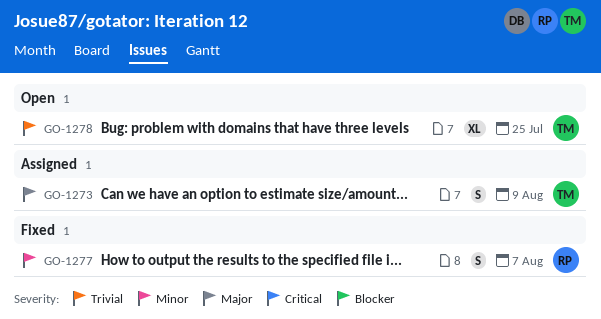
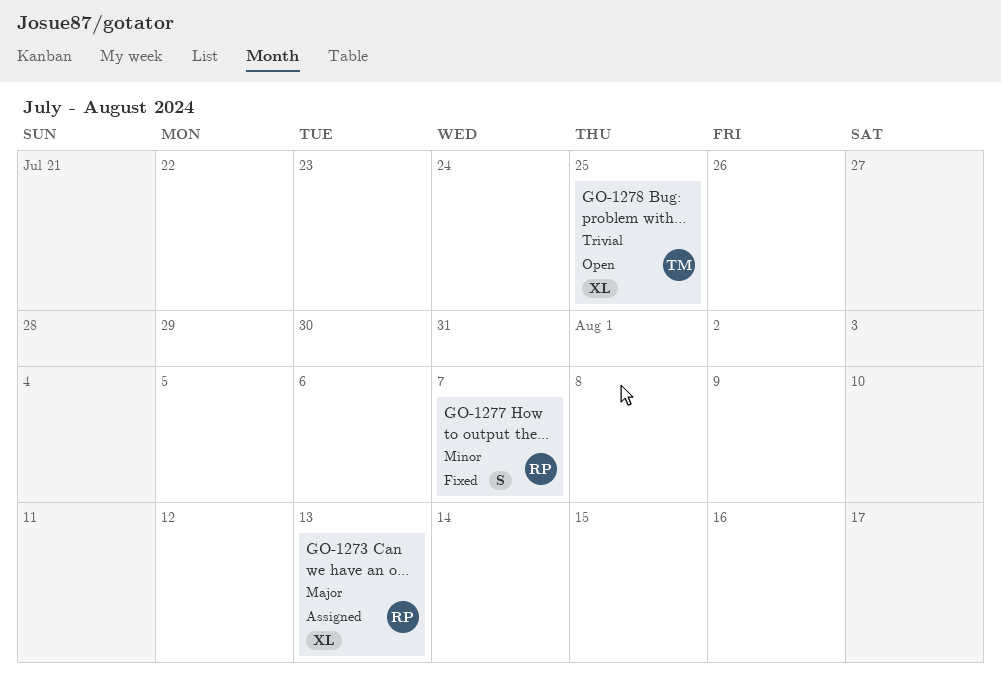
GO-1273, owner: TM -> RP
GO-1273, estimate: S -> XL
GO-1273, due: Aug 9 -> Aug 13

